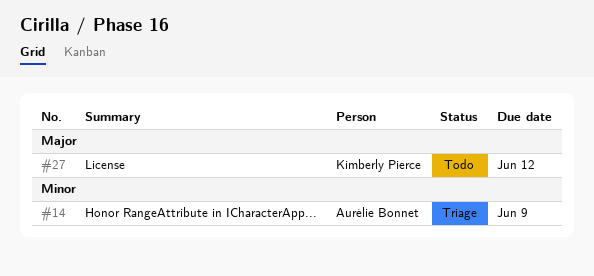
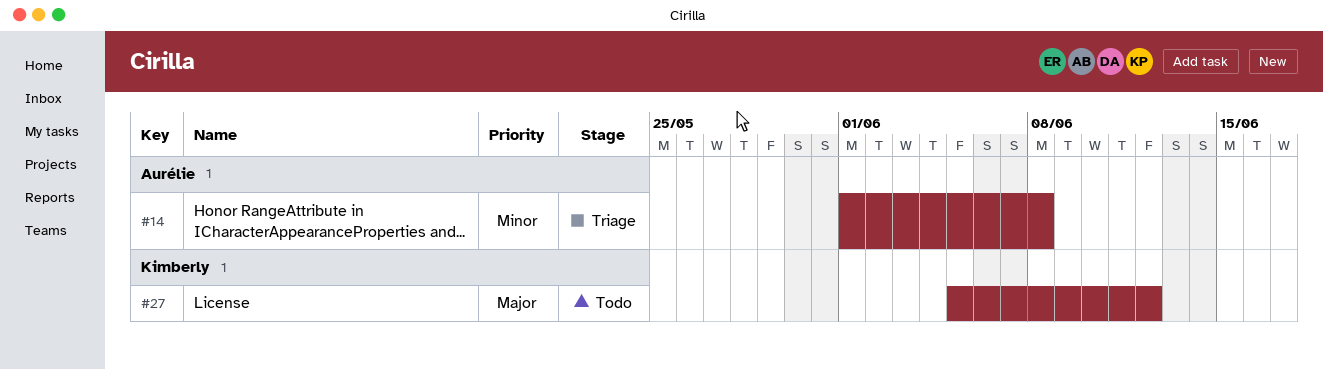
#14, due: Jun 9 -> Jun 8

